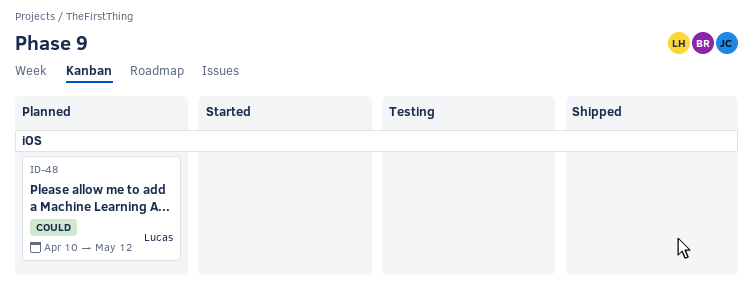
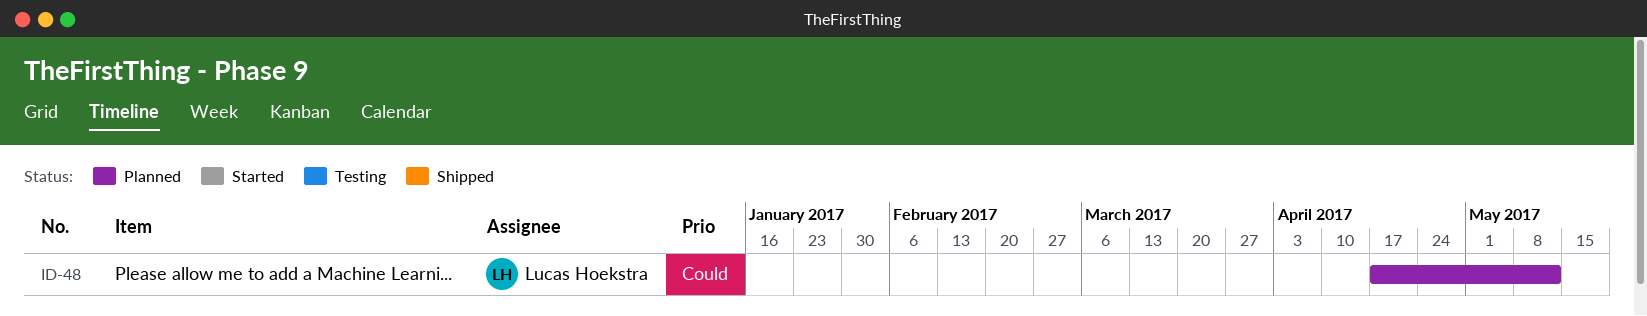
ID-48, start: Apr 10 -> Apr 17

